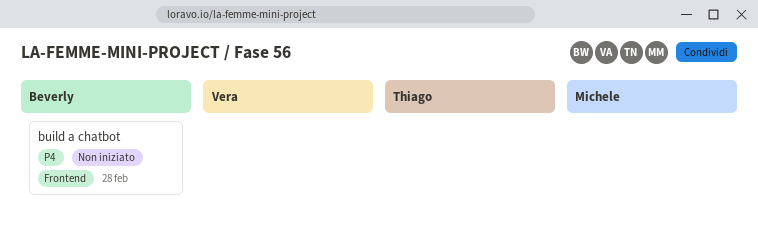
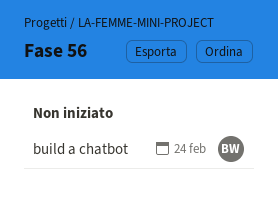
build a chatbot, due: Feb 28 -> Feb 24

